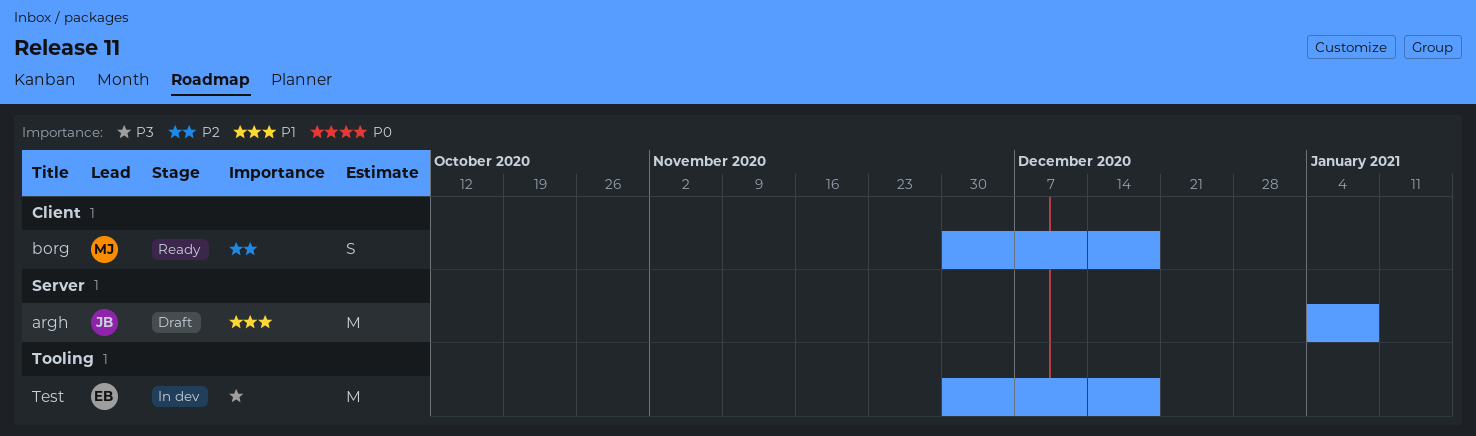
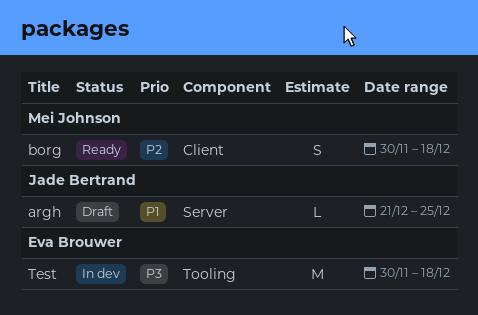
argh, estimate: M -> L
argh, start: Jan 4 -> Dec 21
argh, due: Jan 8 -> Dec 25

